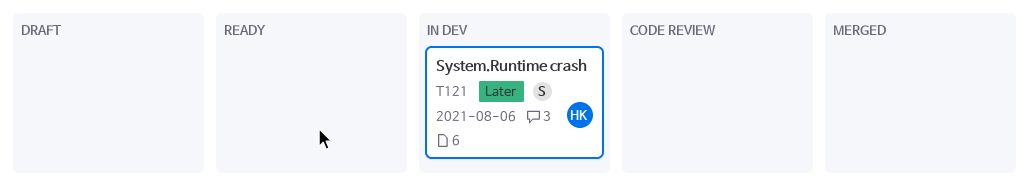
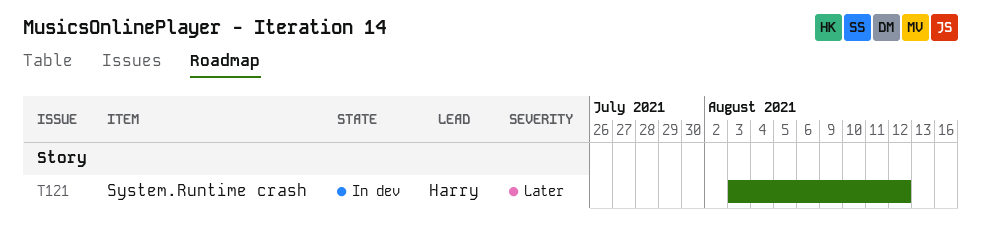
T121, due: Aug 6 -> Aug 12

